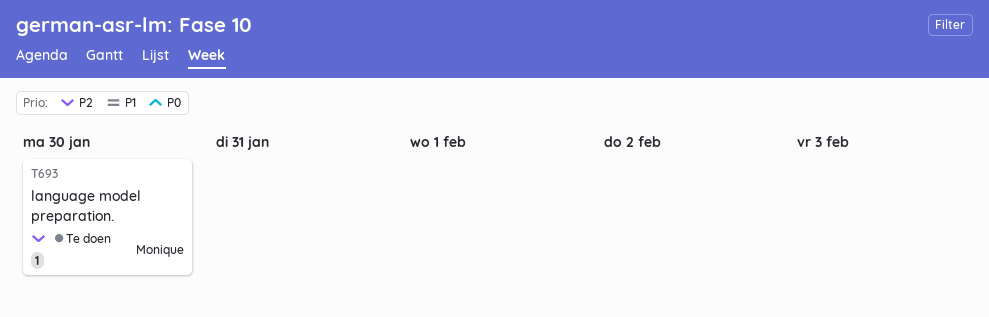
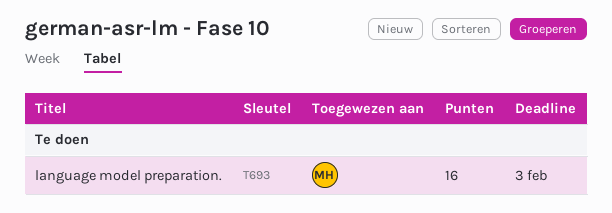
T693, estimate: 1 -> 16
T693, due: Jan 30 -> Feb 3

